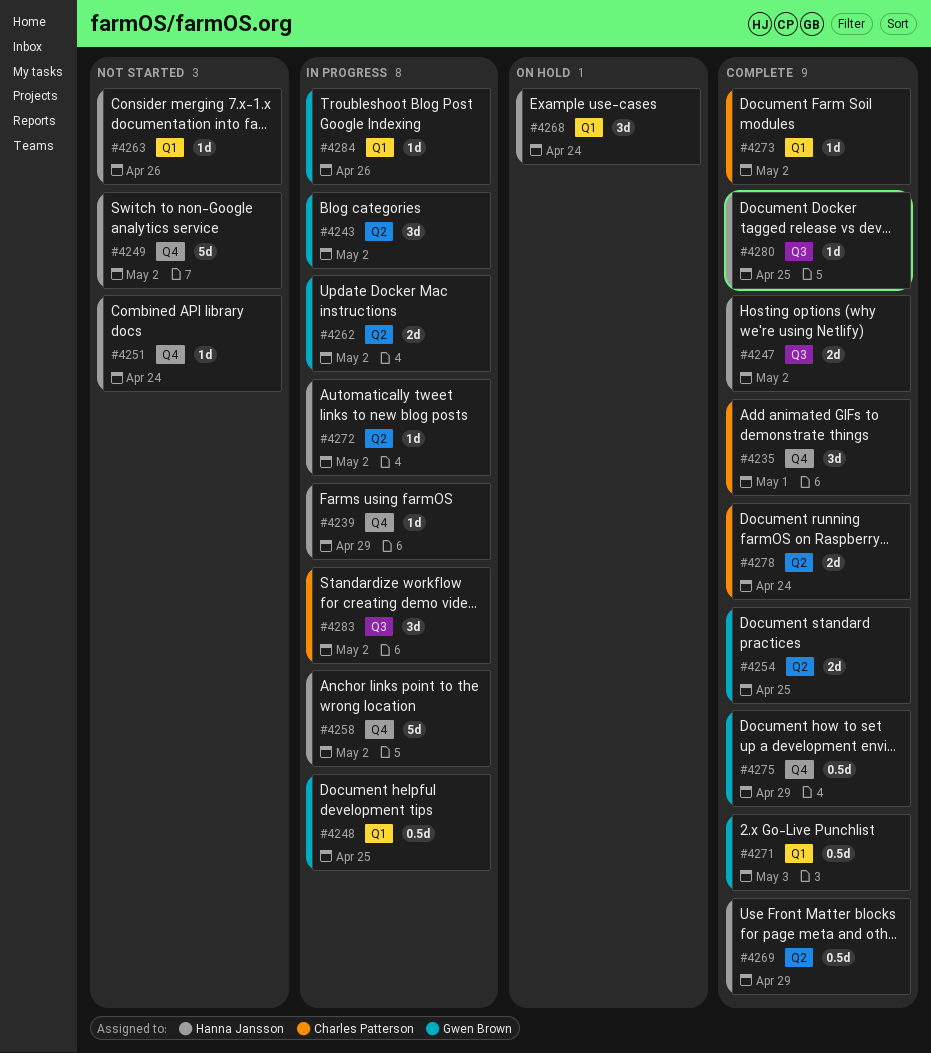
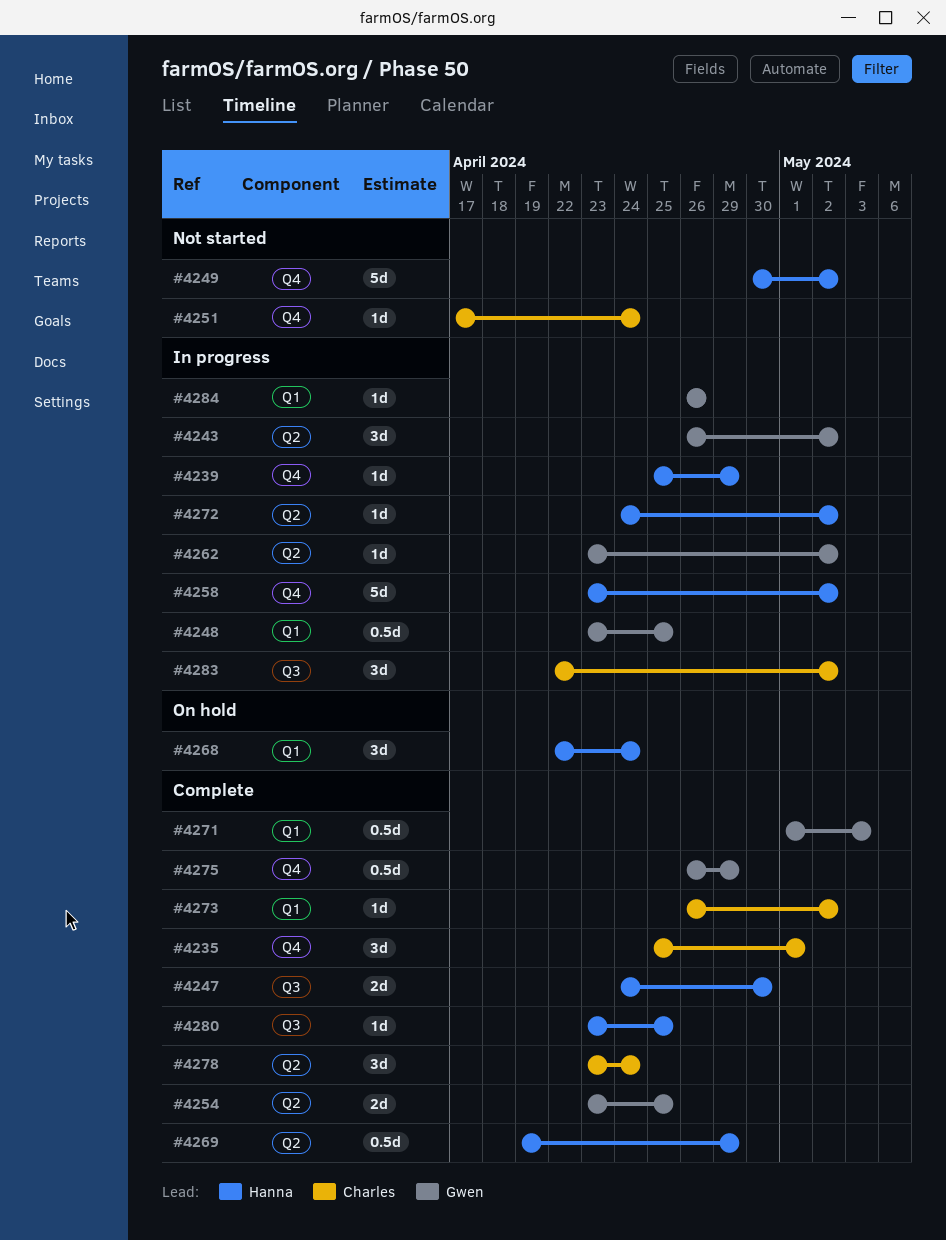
#4247, due: May 2 -> Apr 30
#4251, owner: Hanna Jansson -> Charles Patterson
#4262, estimate: 2d -> 1d
#4263: present -> none
#4278, estimate: 2d -> 3d

